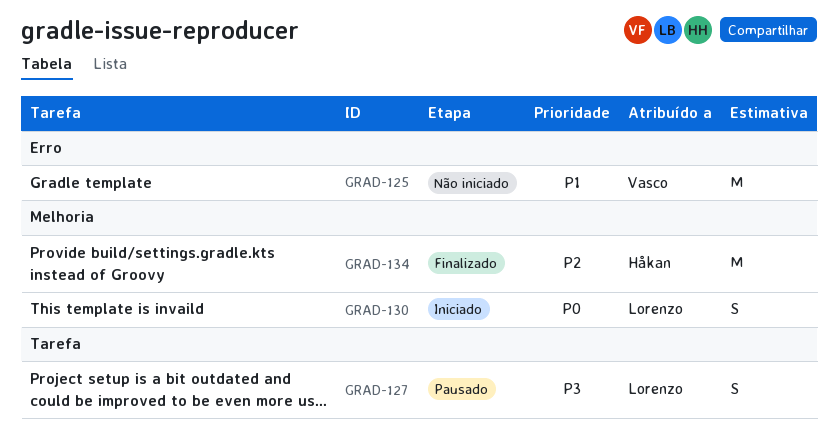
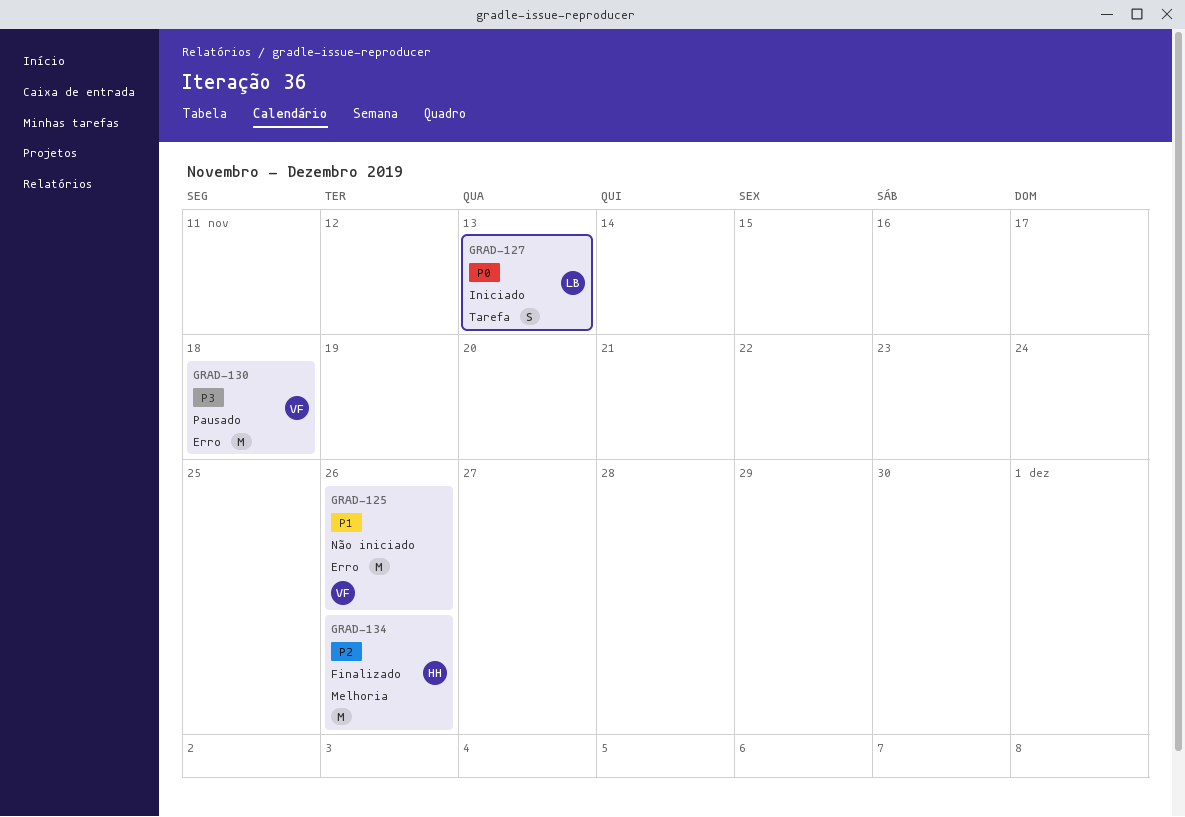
GRAD-127, status: Pausado -> Iniciado
GRAD-127, priority: P3 -> P0
GRAD-130, status: Iniciado -> Pausado
GRAD-130, owner: Lorenzo -> Vasco
GRAD-130, priority: P0 -> P3
GRAD-130, label: Melhoria -> Erro
GRAD-130, estimate: S -> M

